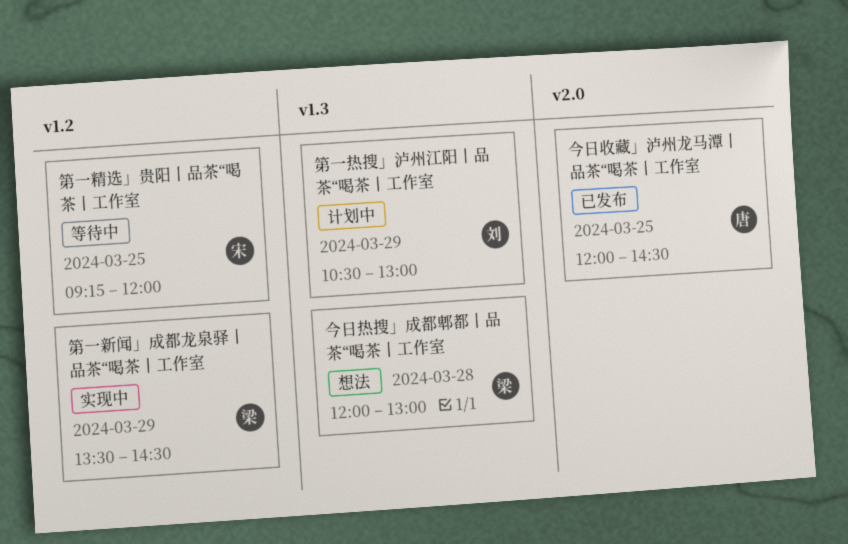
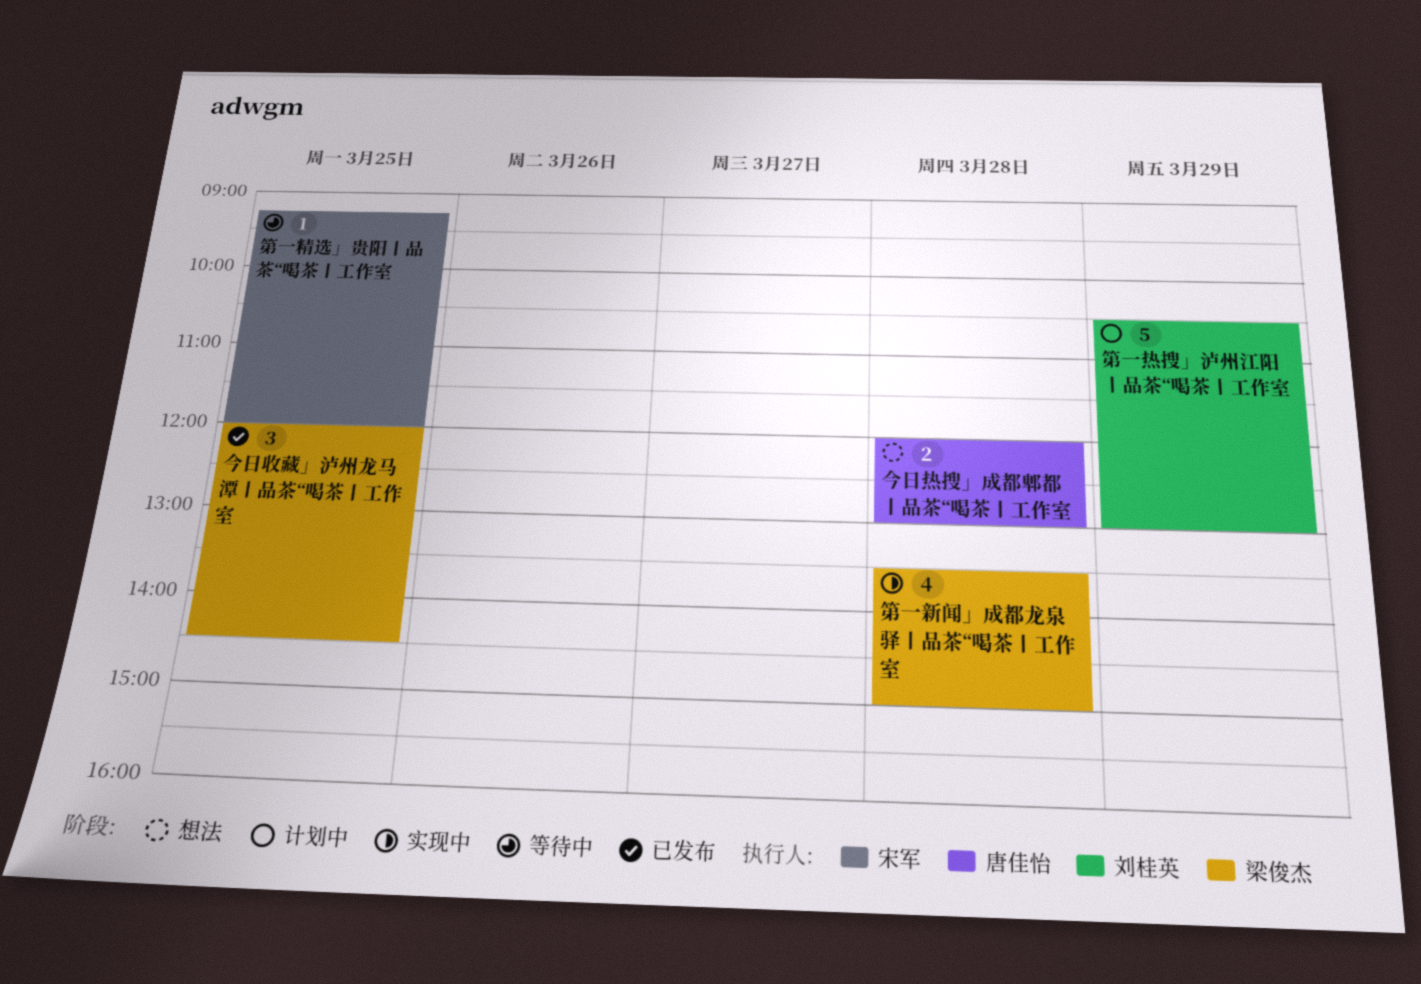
今日收藏」泸州龙马潭丨品茶“喝茶丨工作室, owner: 唐佳怡 -> 梁俊杰
今日热搜」成都郫都丨品茶“喝茶丨工作室, owner: 梁俊杰 -> 唐佳怡
第一新闻」成都龙泉驿丨品茶“喝茶丨工作室, day: Mar 29 -> Mar 28
第一新闻」成都龙泉驿丨品茶“喝茶丨工作室, ends: 14:30 -> 15:00

